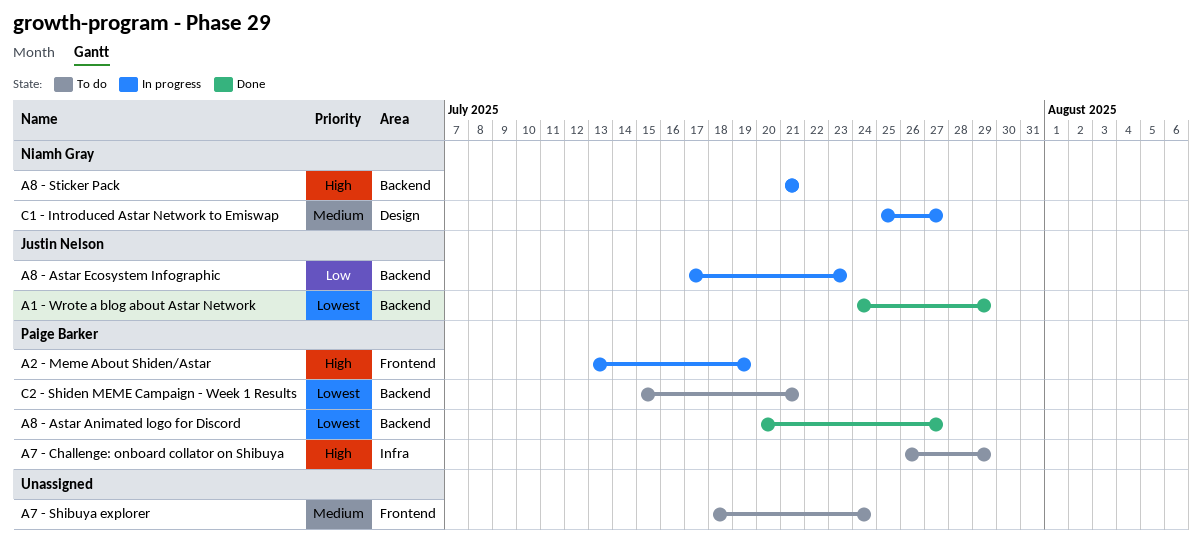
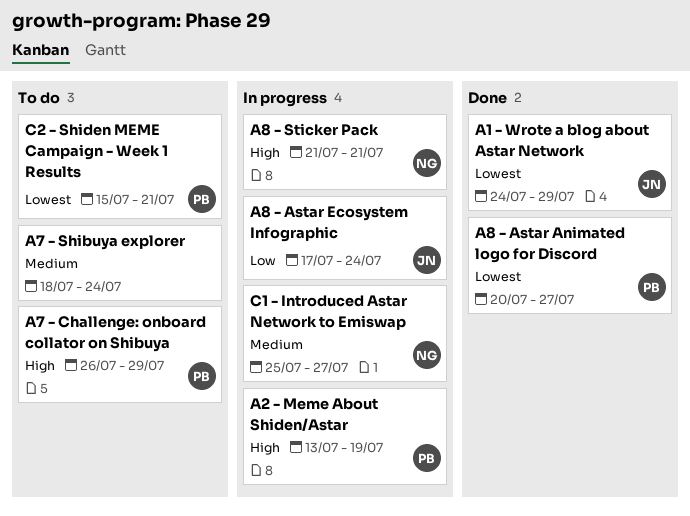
A8 - Astar Ecosystem Infographic, due: Jul 23 -> Jul 24

